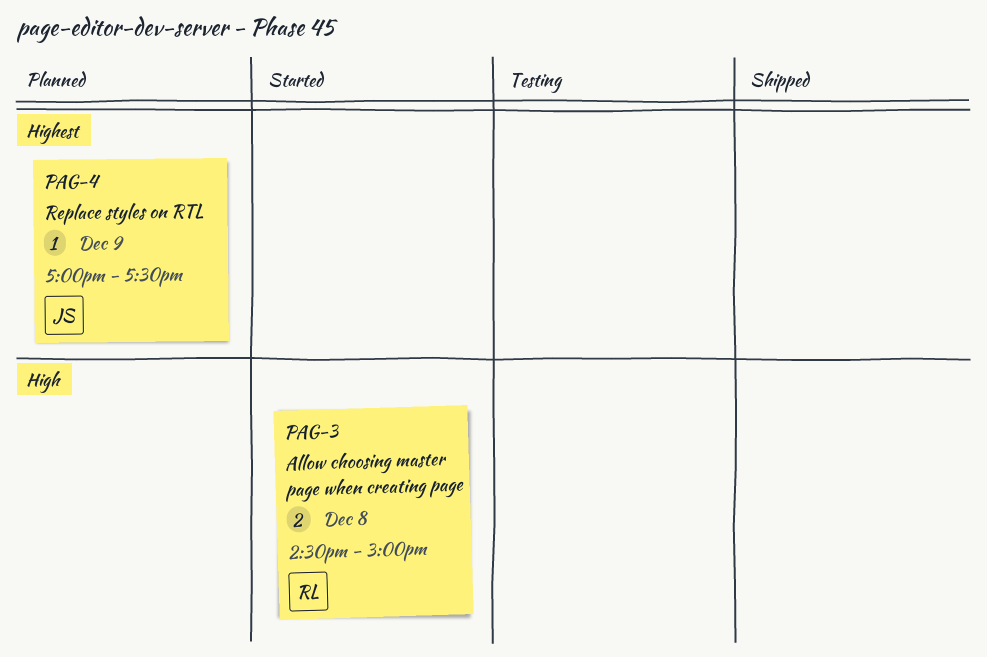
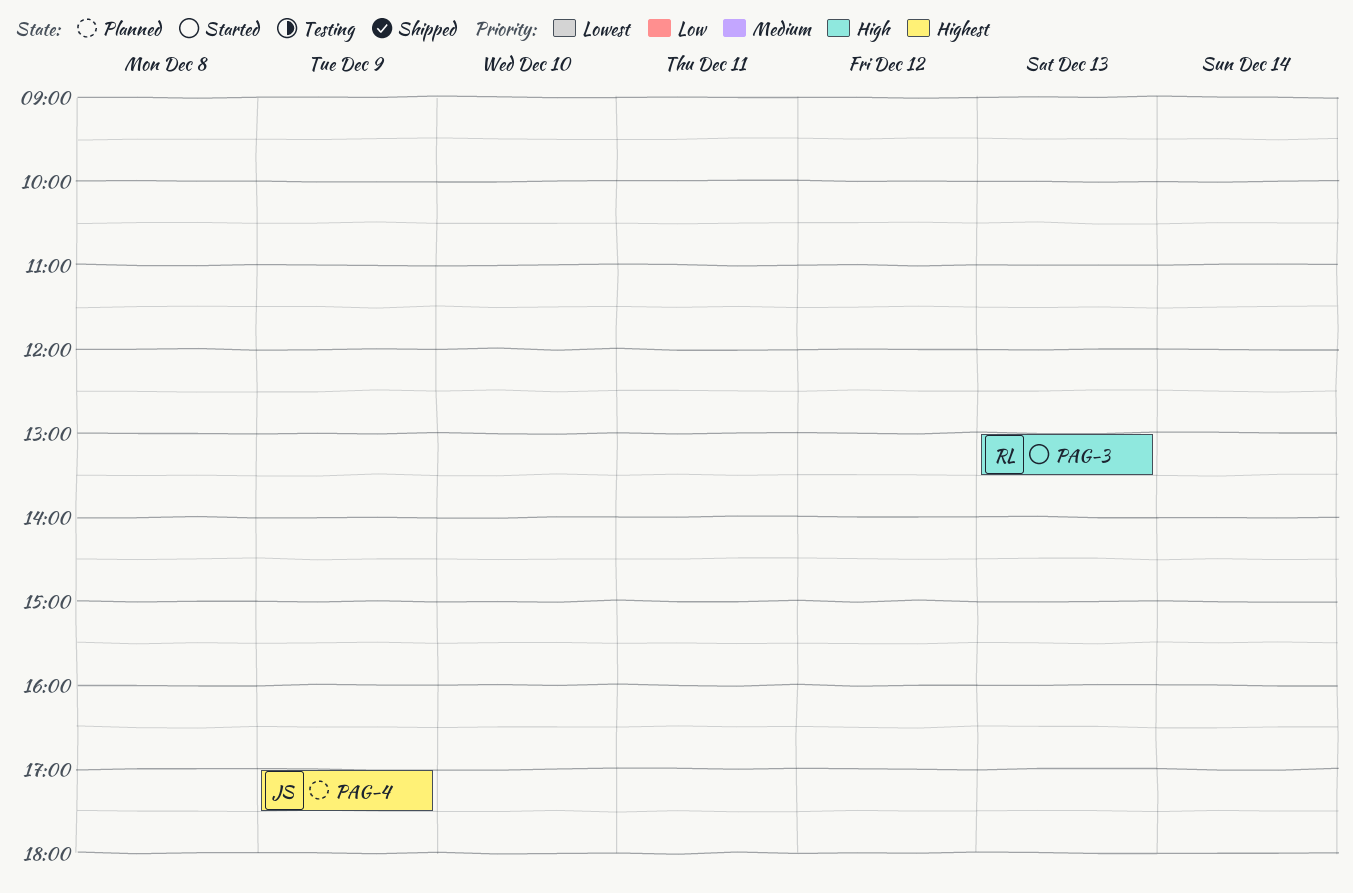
PAG-3, day: Dec 8 -> Dec 13
PAG-3, begins: 14:30 -> 13:00
PAG-3, ends: 15:00 -> 13:30

